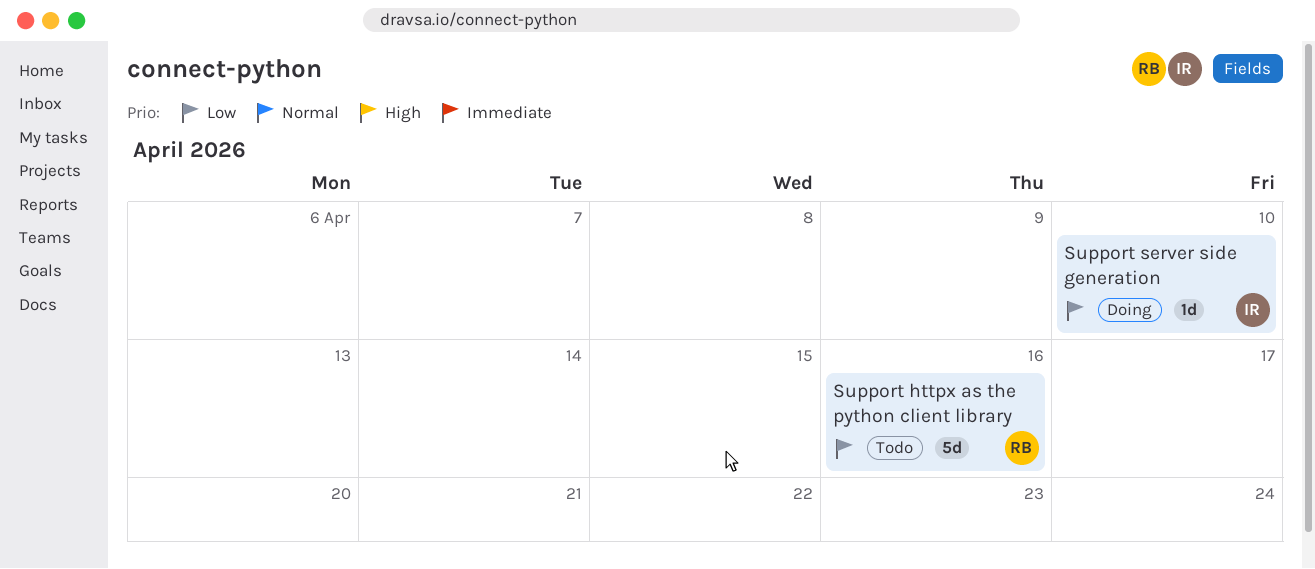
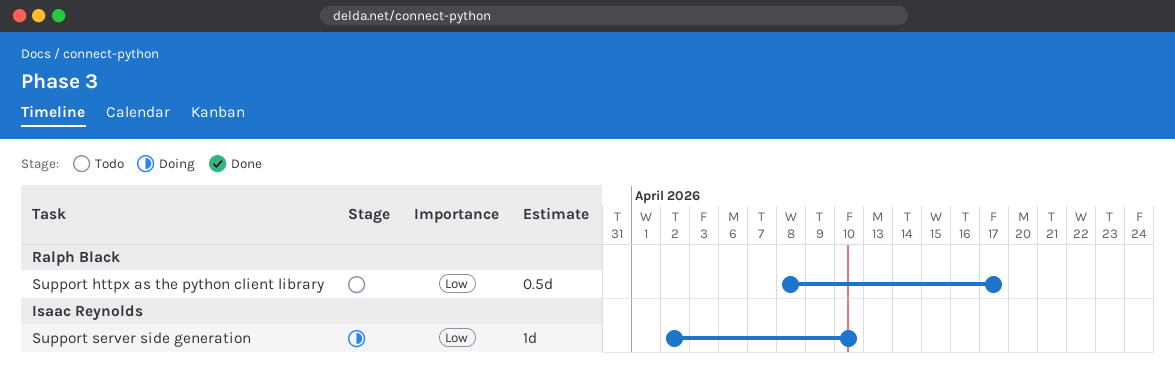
Support httpx as the python client library, estimate: 5d -> 0.5d
Support httpx as the python client library, due: Apr 16 -> Apr 17

